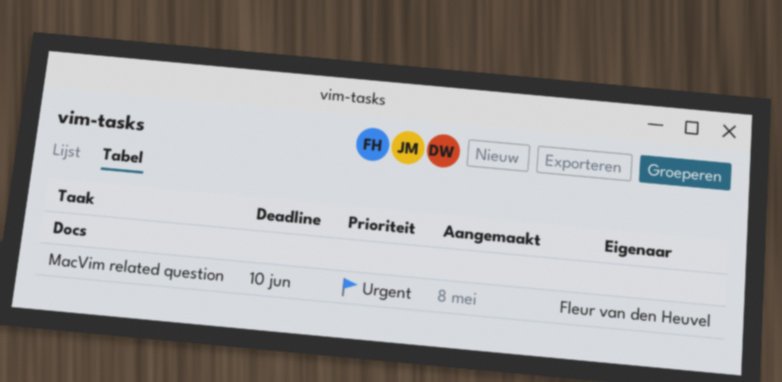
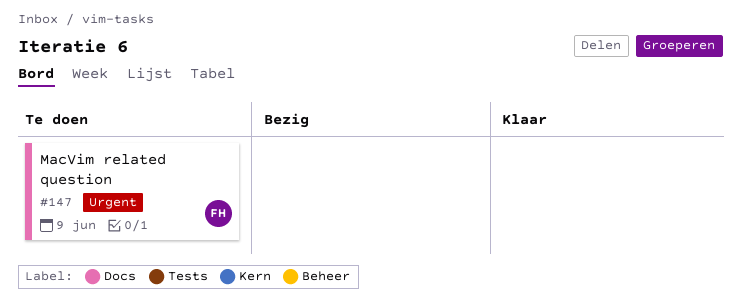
MacVim related question, due: Jun 10 -> Jun 9

